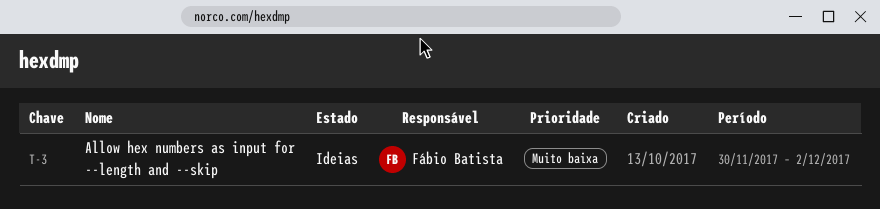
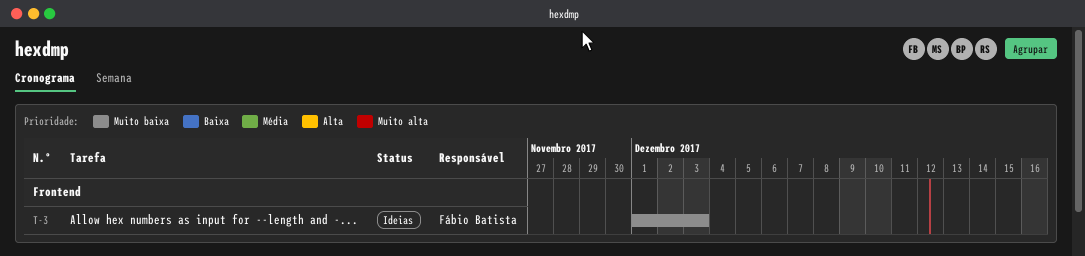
T-3, start: Nov 30 -> Dec 1
T-3, due: Dec 2 -> Dec 3

